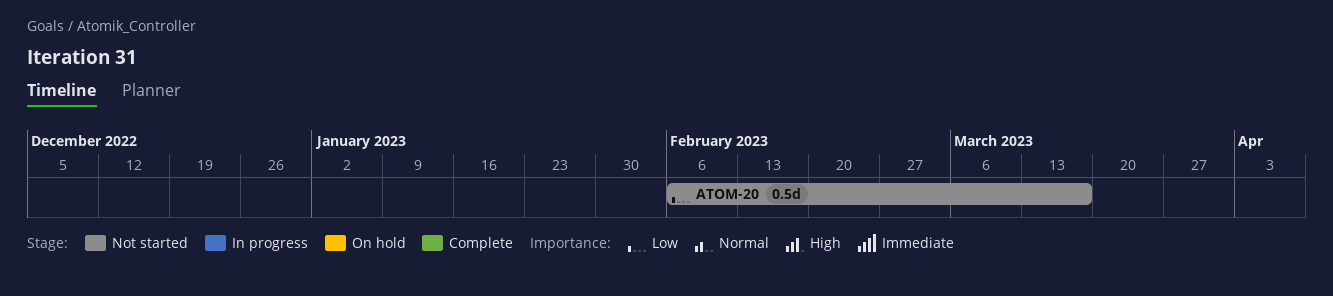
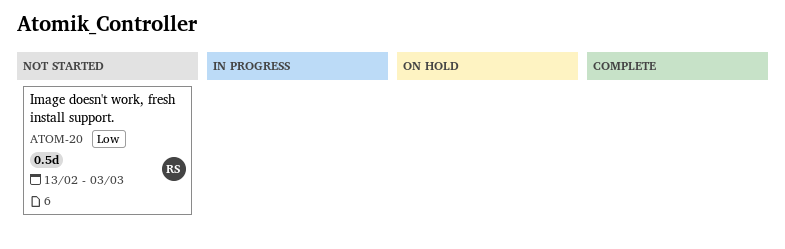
ATOM-20, start: Feb 6 -> Feb 13
ATOM-20, due: Mar 17 -> Mar 3

